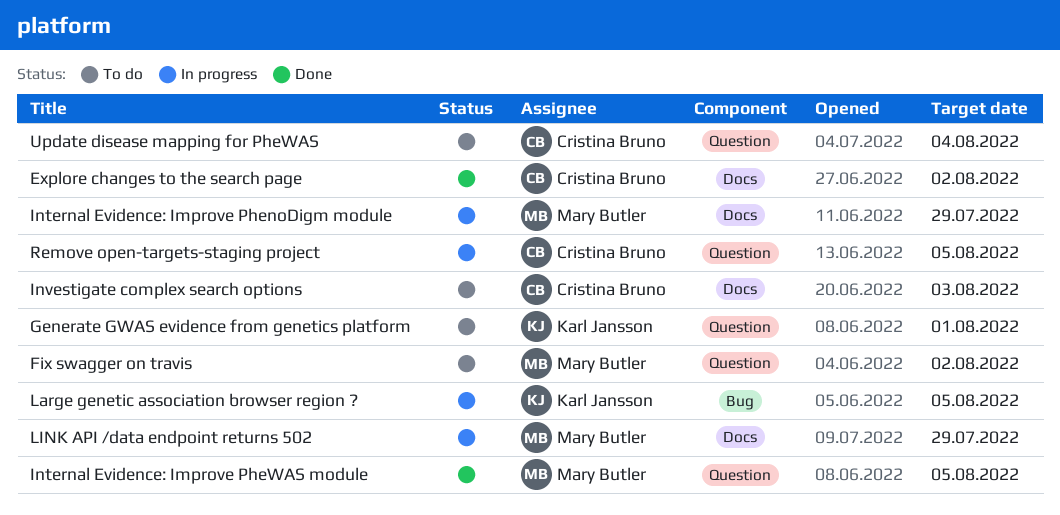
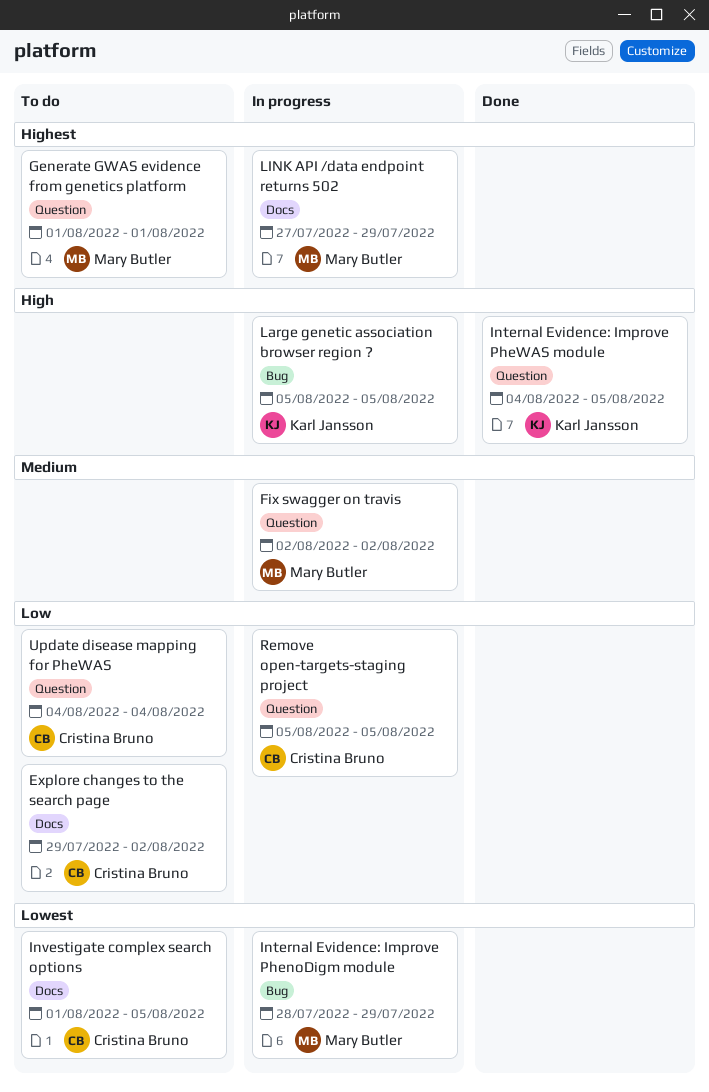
Explore changes to the search page, status: Done -> To do
Fix swagger on travis, status: To do -> In progress
Generate GWAS evidence from genetics platform, owner: Karl Jansson -> Mary Butler
Internal Evidence: Improve PhenoDigm module, label: Docs -> Bug
Internal Evidence: Improve PheWAS module, owner: Mary Butler -> Karl Jansson
Investigate complex search options, due: Aug 3 -> Aug 5

